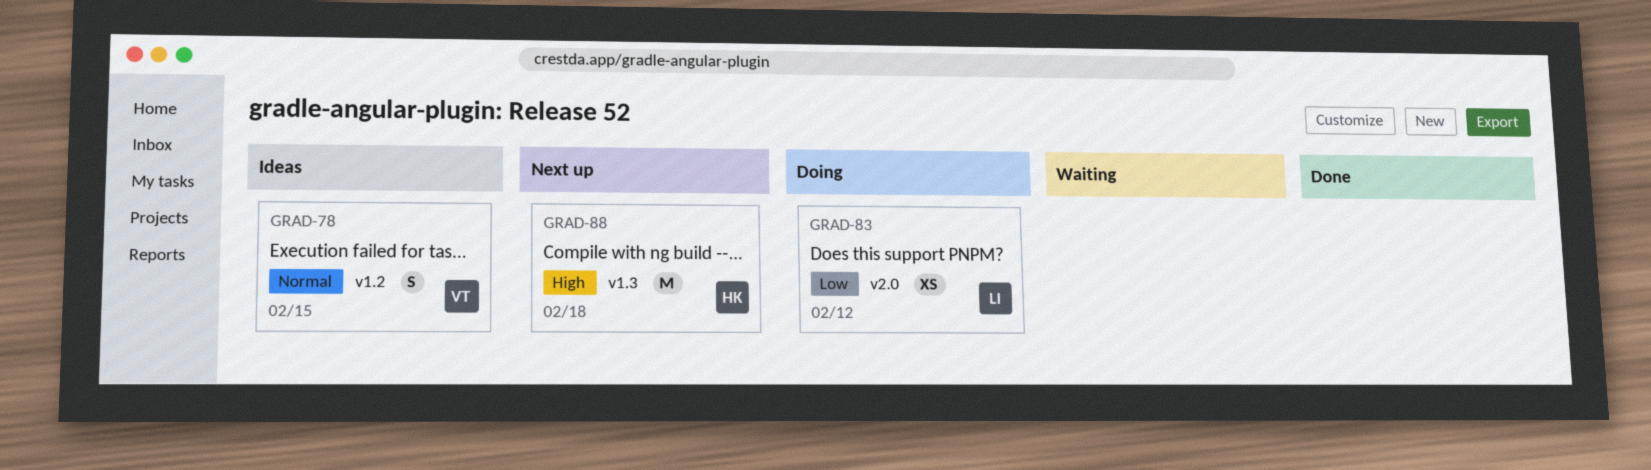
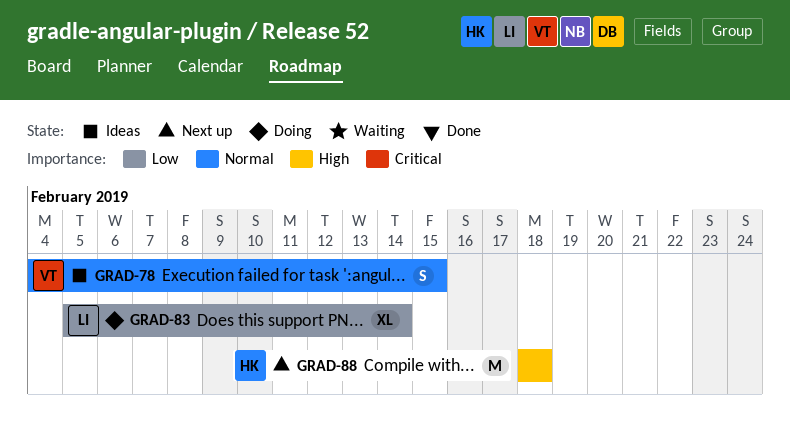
GRAD-83, estimate: XS -> XL
GRAD-83, due: Feb 12 -> Feb 14

